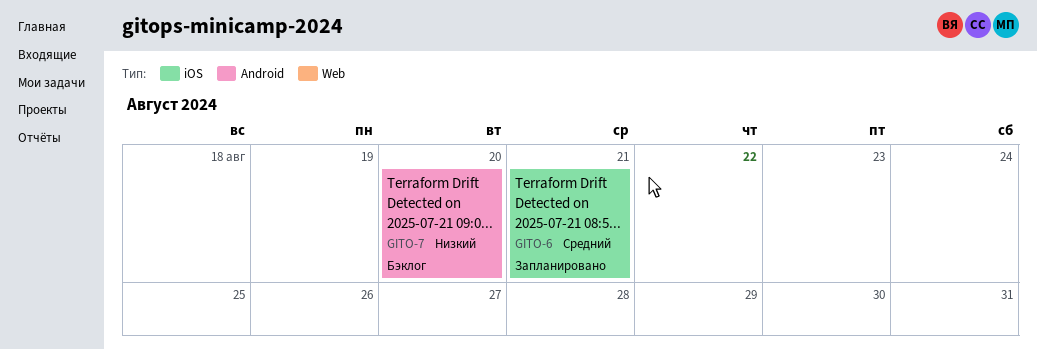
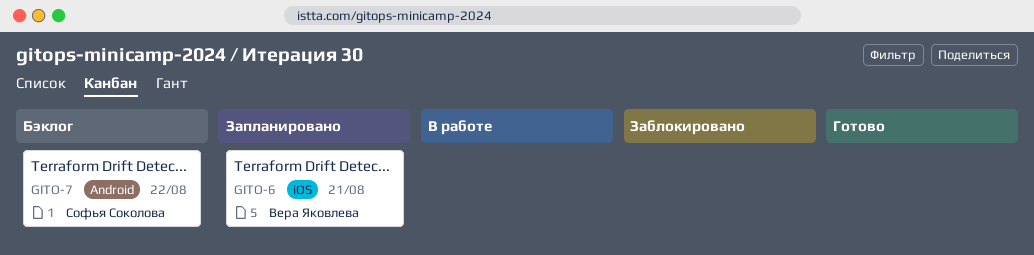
GITO-7, due: Aug 20 -> Aug 22

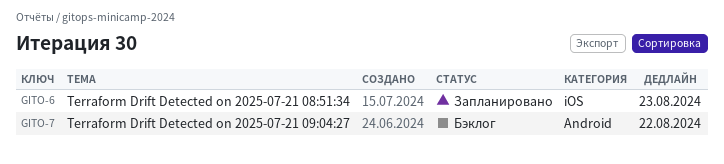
GITO-6, due: Aug 21 -> Aug 23

